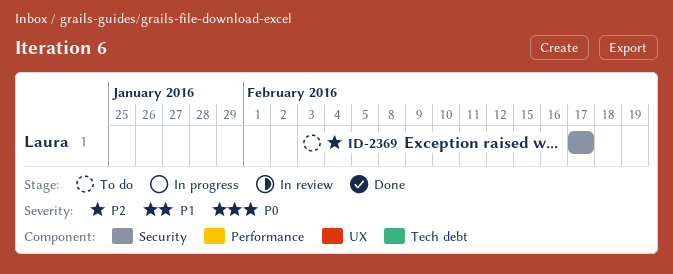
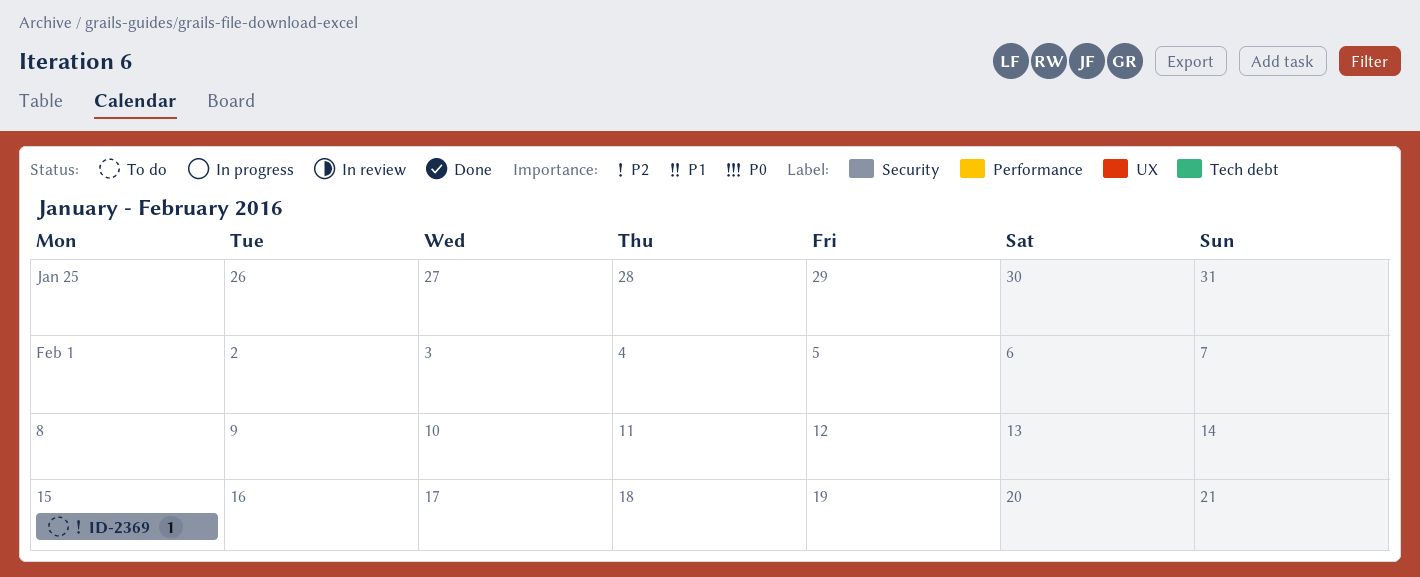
ID-2369, start: Feb 17 -> Feb 15
ID-2369, due: Feb 17 -> Feb 15

